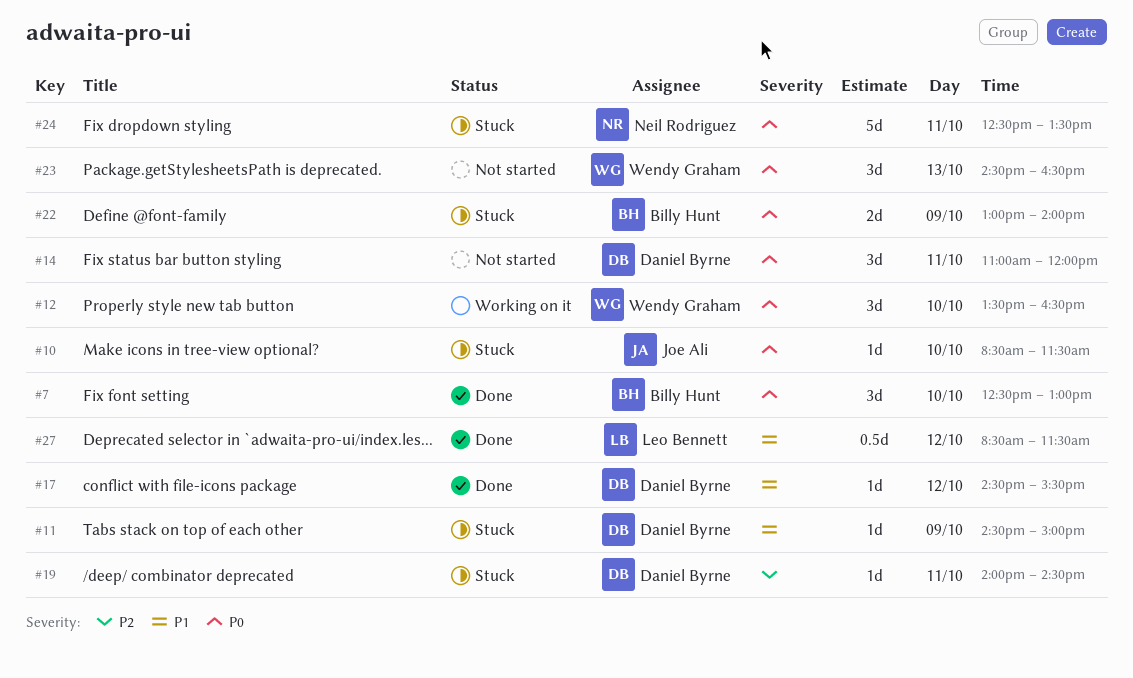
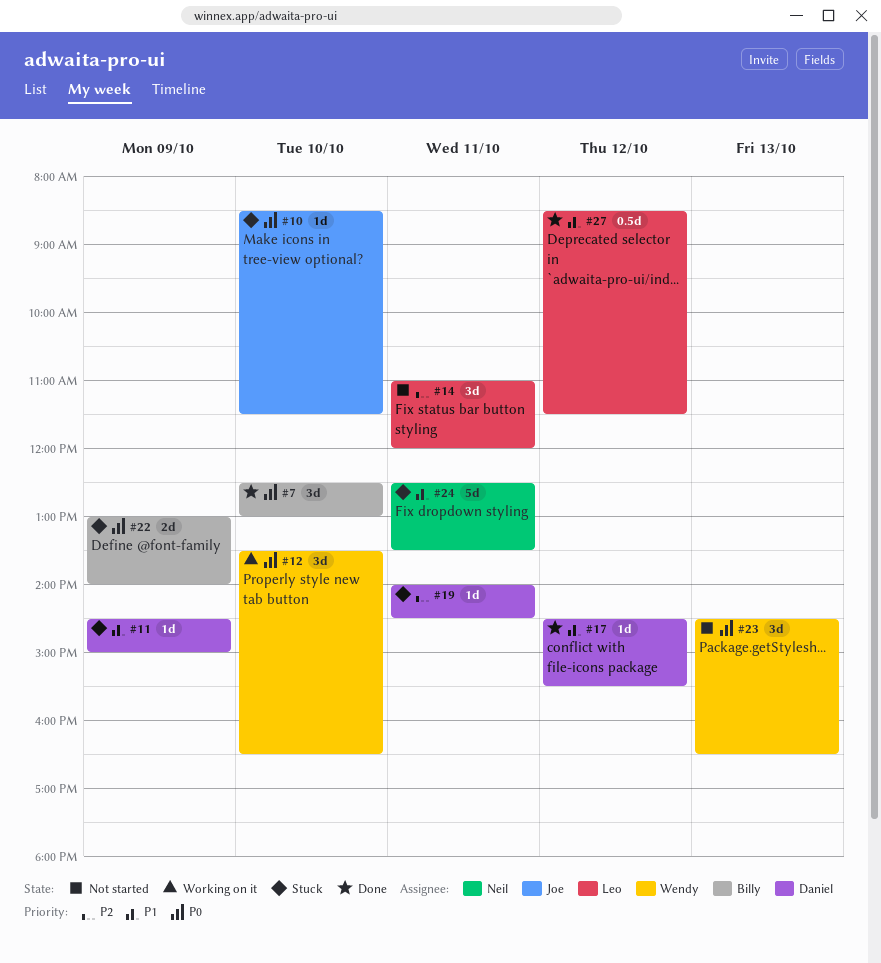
#14, owner: Daniel Byrne -> Leo Bennett
#14, priority: P0 -> P2
#24, priority: P0 -> P1

